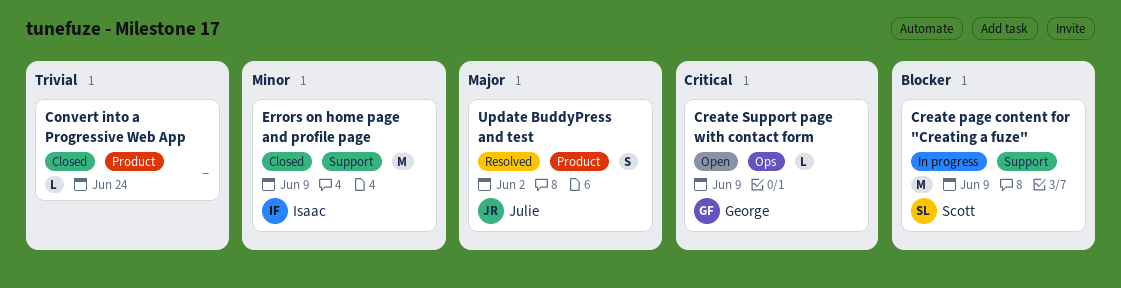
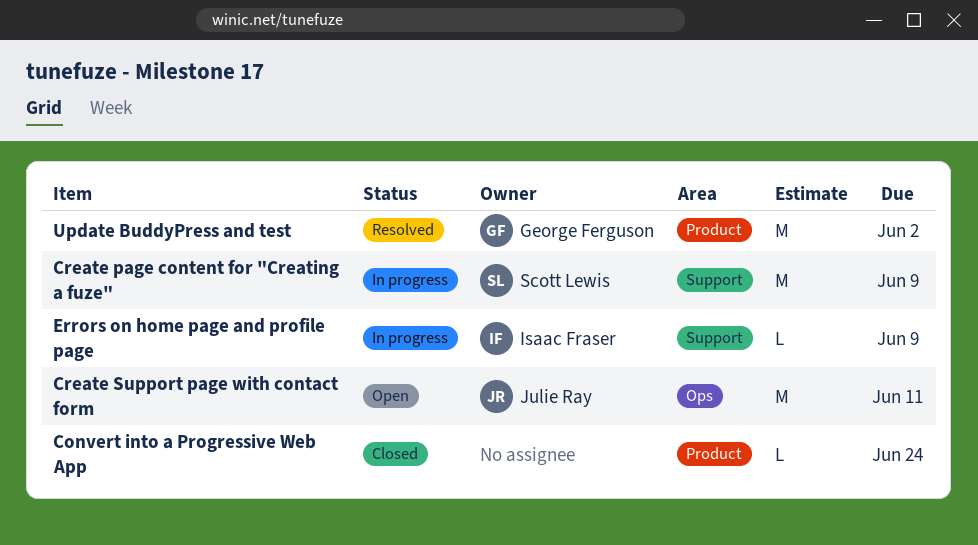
Create Support page with contact form, owner: George Ferguson -> Julie Ray
Create Support page with contact form, estimate: L -> M
Create Support page with contact form, due: Jun 9 -> Jun 11
Errors on home page and profile page, status: Closed -> In progress
Errors on home page and profile page, estimate: M -> L
Update BuddyPress and test, owner: Julie Ray -> George Ferguson
Update BuddyPress and test, estimate: S -> M

